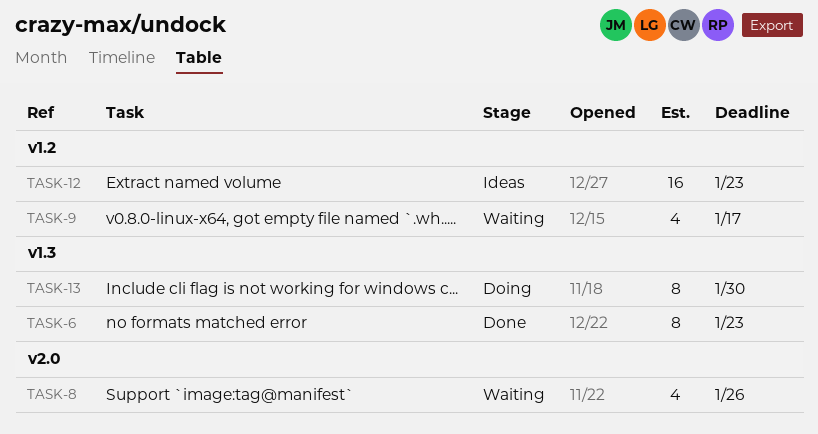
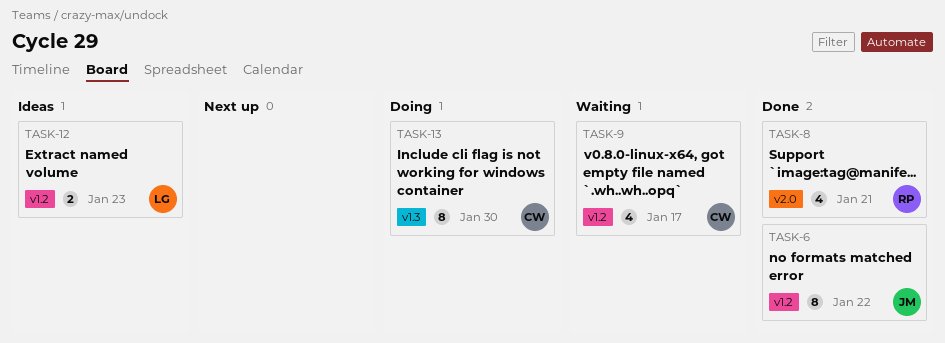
TASK-6, label: v1.3 -> v1.2
TASK-6, due: Jan 23 -> Jan 22
TASK-8, status: Waiting -> Done
TASK-8, due: Jan 26 -> Jan 21
TASK-12, estimate: 16 -> 2

